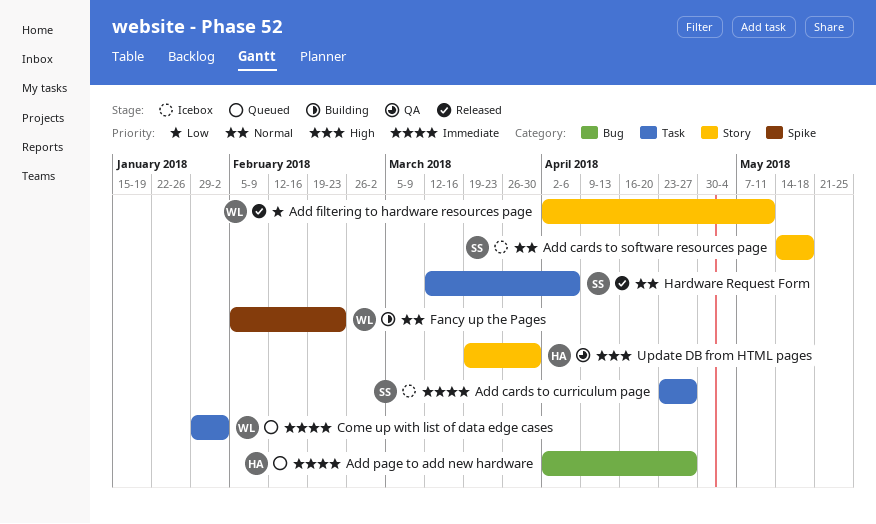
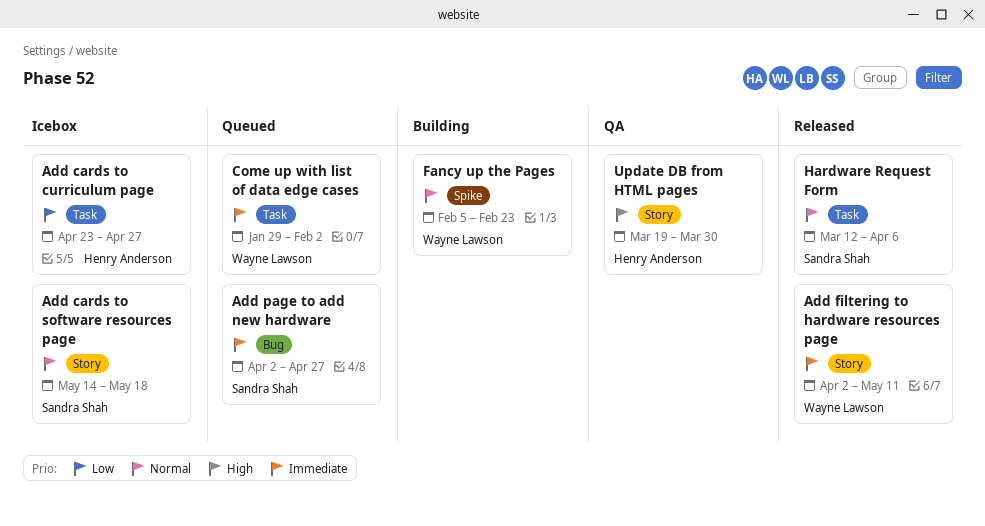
Add cards to curriculum page, owner: Sandra Shah -> Henry Anderson
Add cards to curriculum page, priority: Immediate -> Low
Add filtering to hardware resources page, priority: Low -> Immediate
Add page to add new hardware, owner: Henry Anderson -> Sandra Shah

